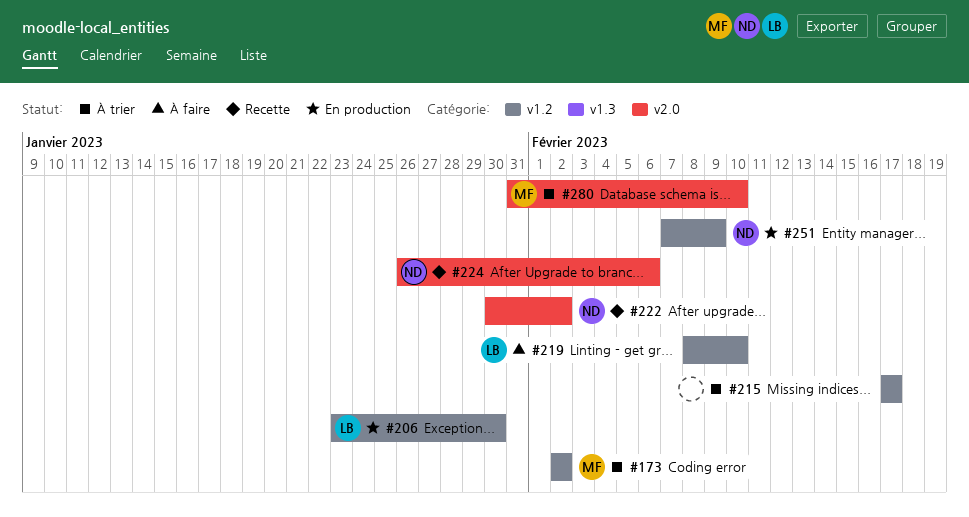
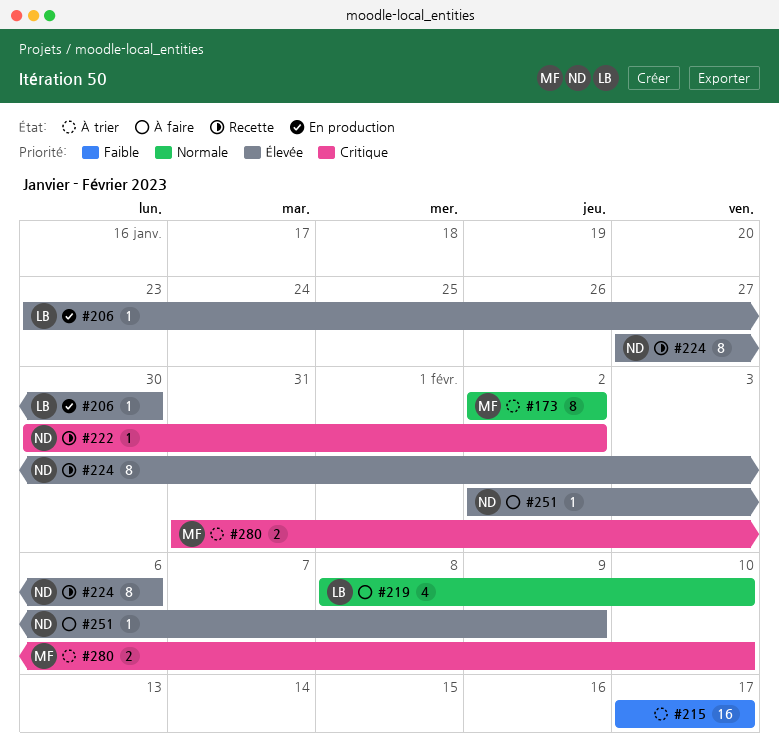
#224, start: Jan 26 -> Jan 27
#251, status: En production -> À faire
#251, start: Feb 7 -> Feb 2

